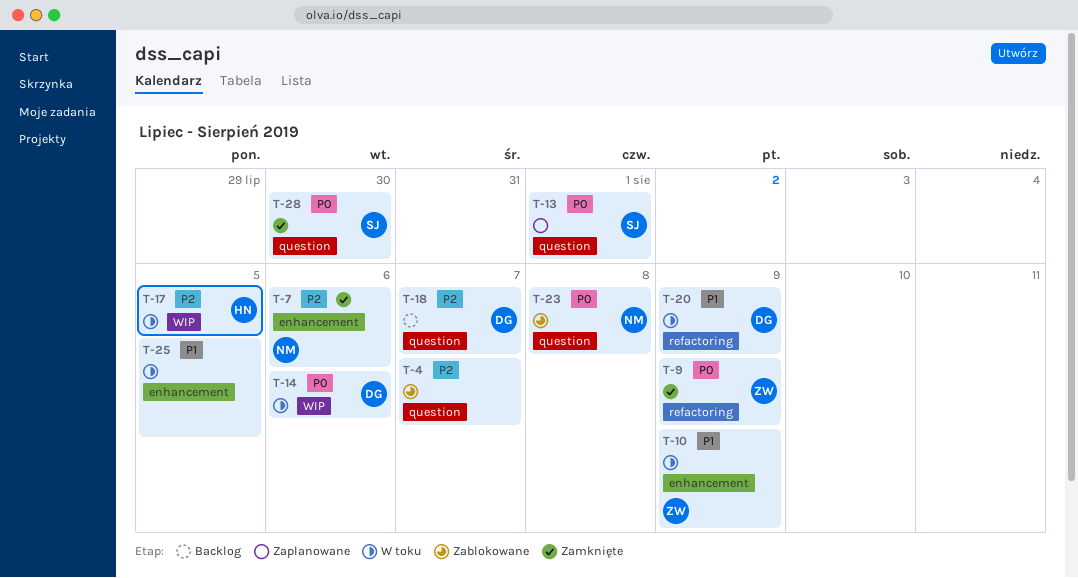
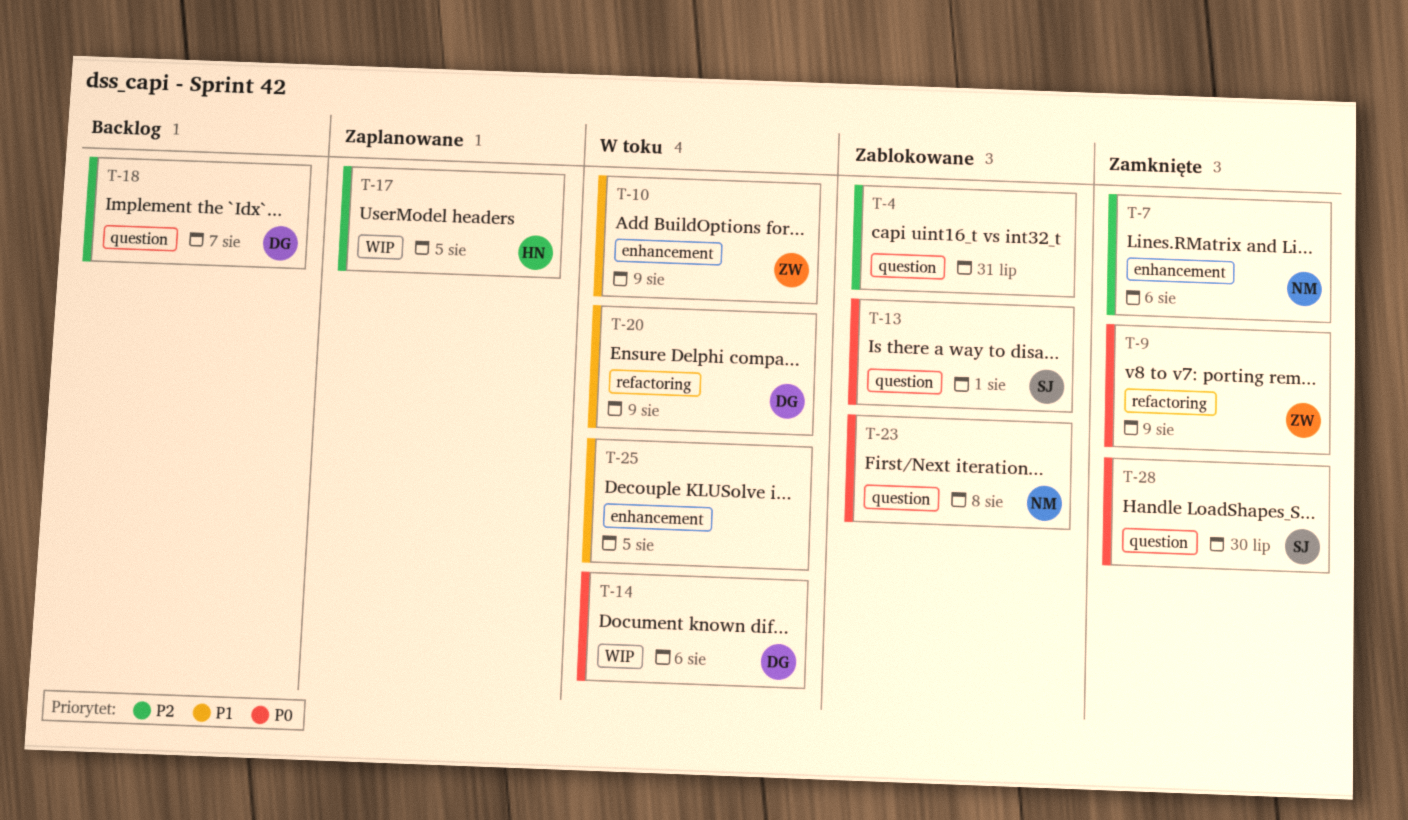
T-4, due: Aug 7 -> Jul 31
T-13, status: Zaplanowane -> Zablokowane
T-17, status: W toku -> Zaplanowane

